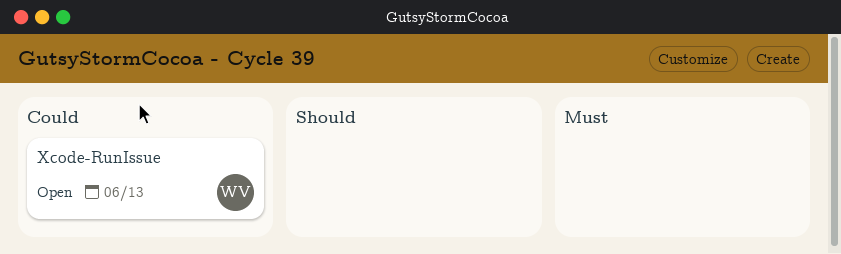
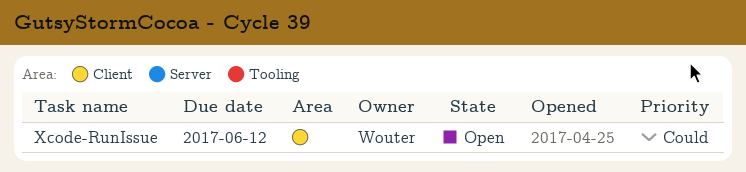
Xcode-RunIssue, due: Jun 13 -> Jun 12

